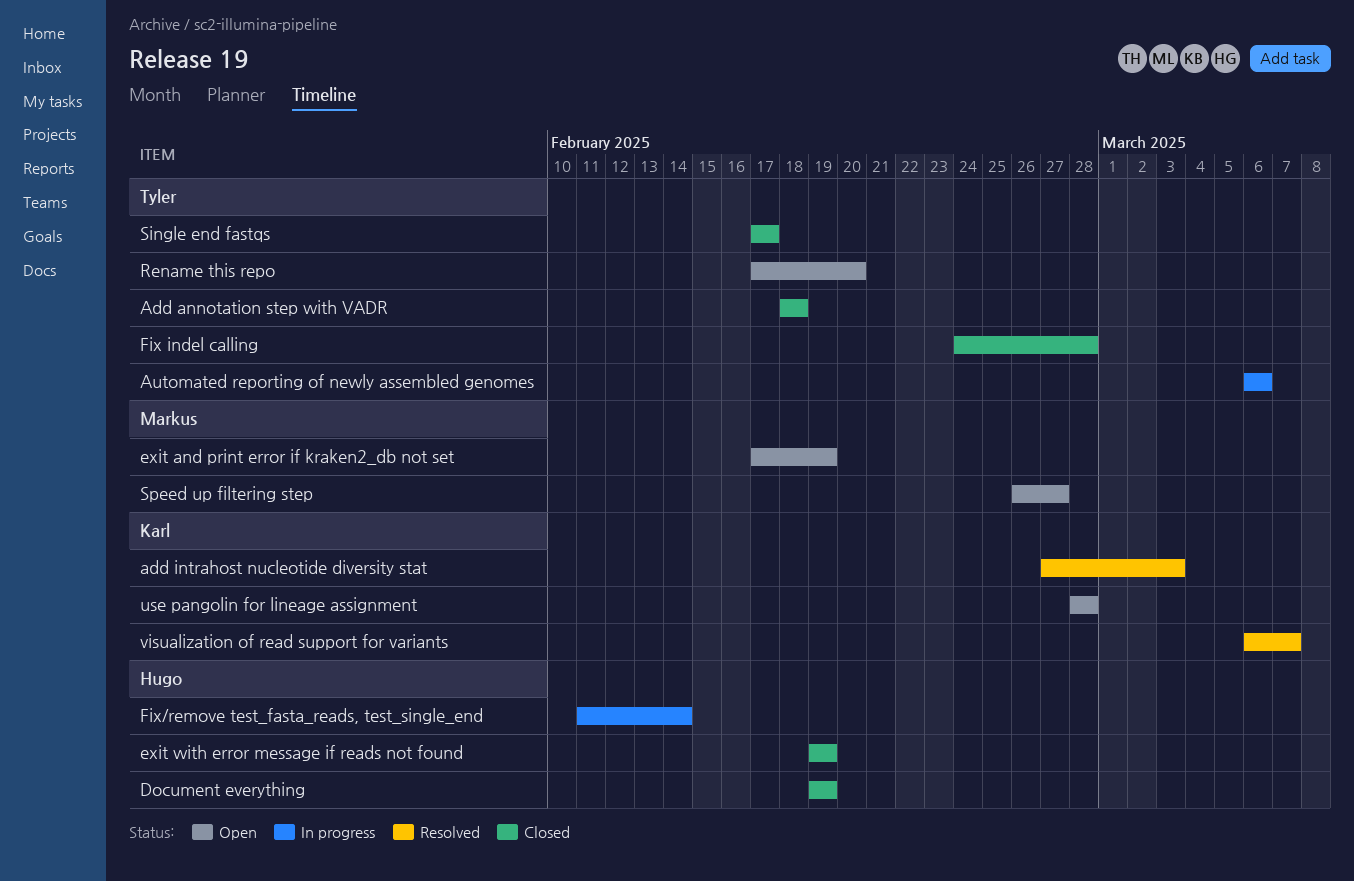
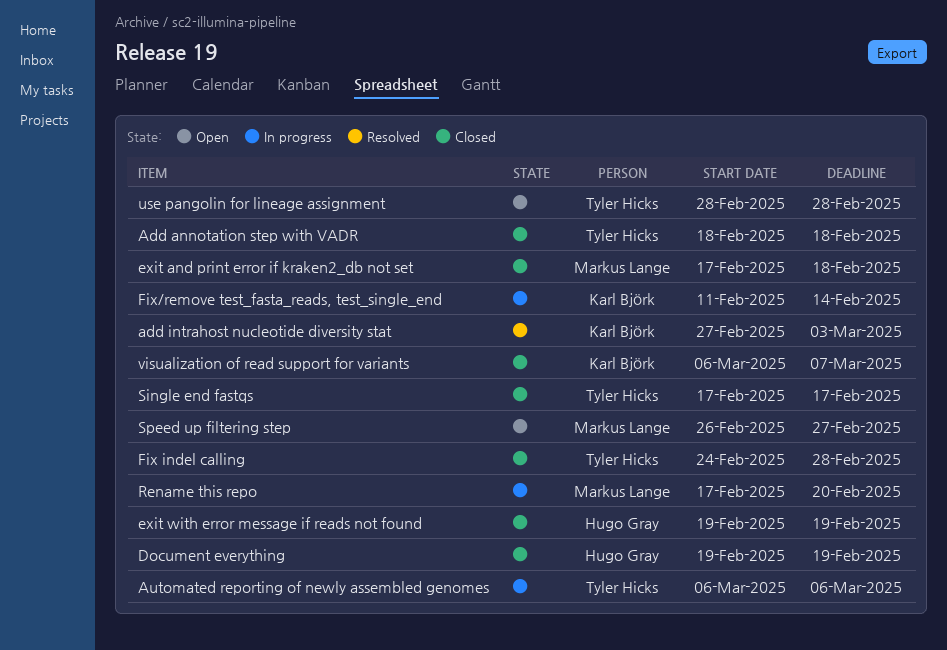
exit and print error if kraken2_db not set, status: Open -> Closed
exit and print error if kraken2_db not set, due: Feb 19 -> Feb 18
Fix/remove test_fasta_reads, test_single_end, owner: Hugo Gray -> Karl Björk
Rename this repo, status: Open -> In progress
Rename this repo, owner: Tyler Hicks -> Markus Lange
use pangolin for lineage assignment, owner: Karl Björk -> Tyler Hicks
visualization of read support for variants, status: Resolved -> Closed

